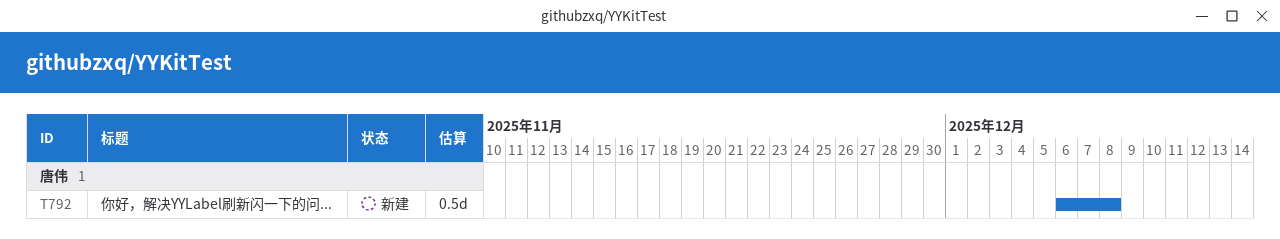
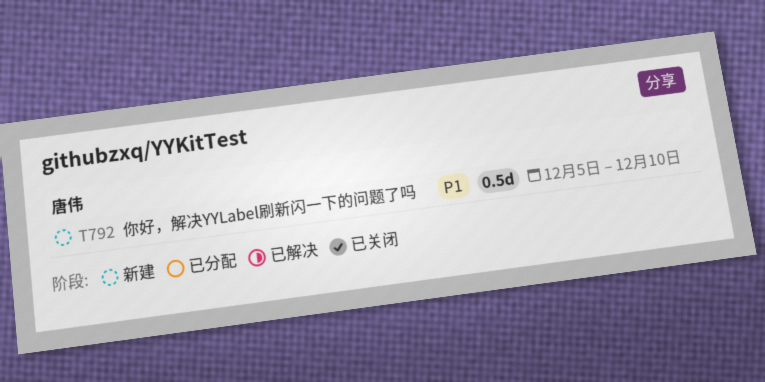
T792, start: Dec 6 -> Dec 5
T792, due: Dec 8 -> Dec 10

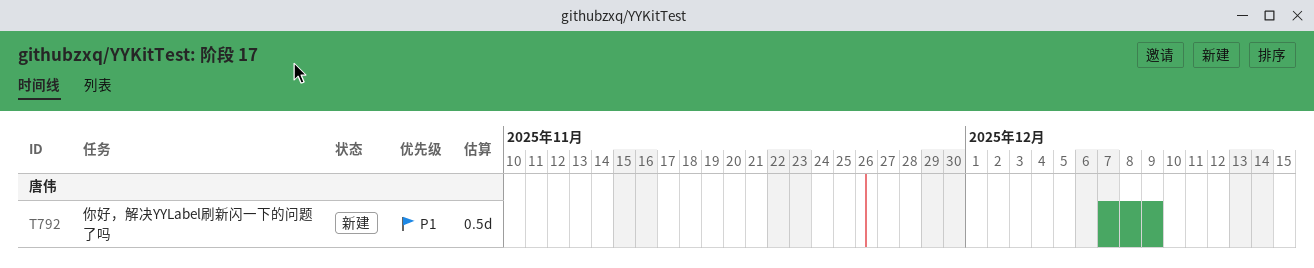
T792, start: Dec 5 -> Dec 7
T792, due: Dec 10 -> Dec 9

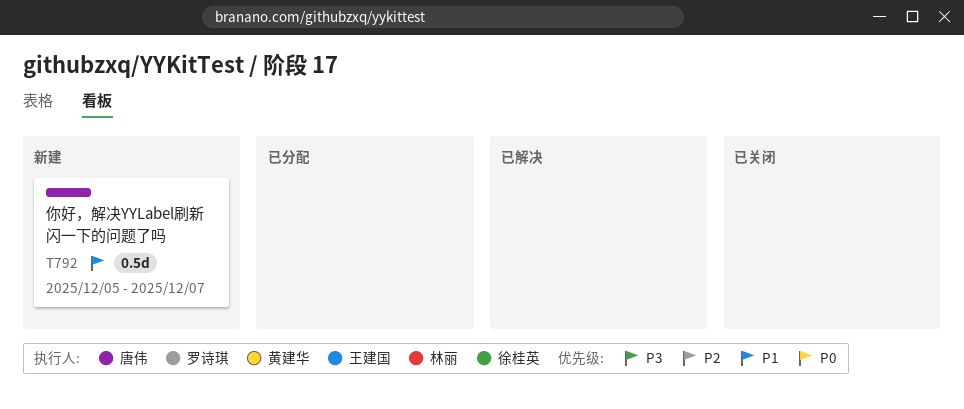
T792, start: Dec 7 -> Dec 5
T792, due: Dec 9 -> Dec 7

